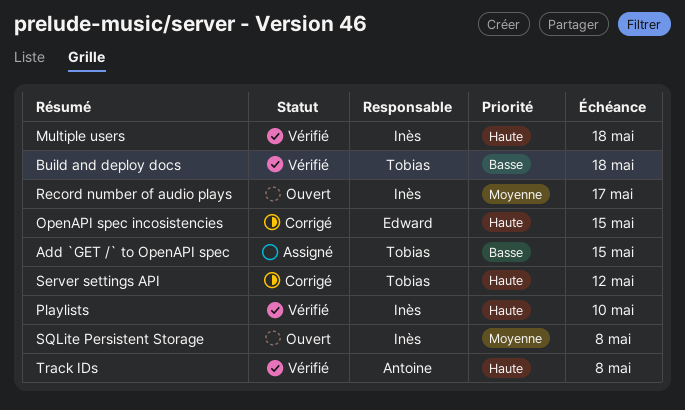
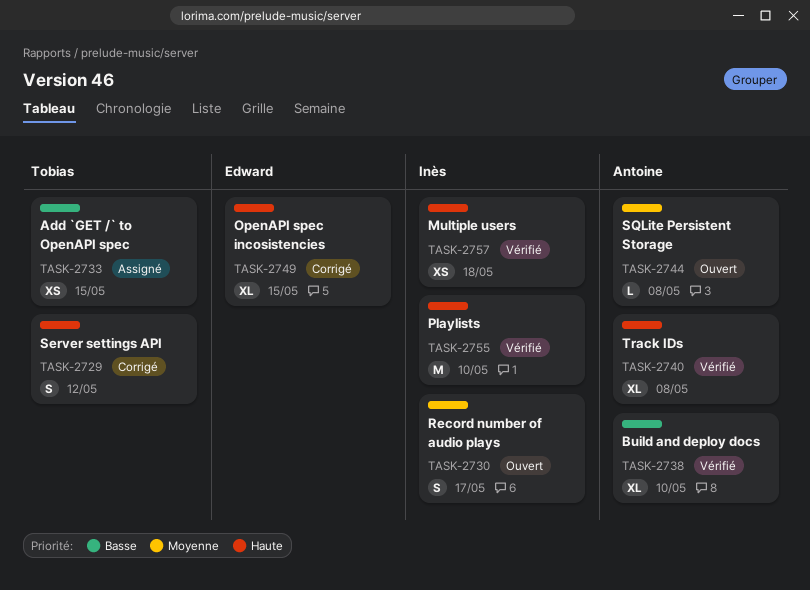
Build and deploy docs, owner: Tobias -> Antoine
Build and deploy docs, due: May 18 -> May 10
SQLite Persistent Storage, owner: Inès -> Antoine

